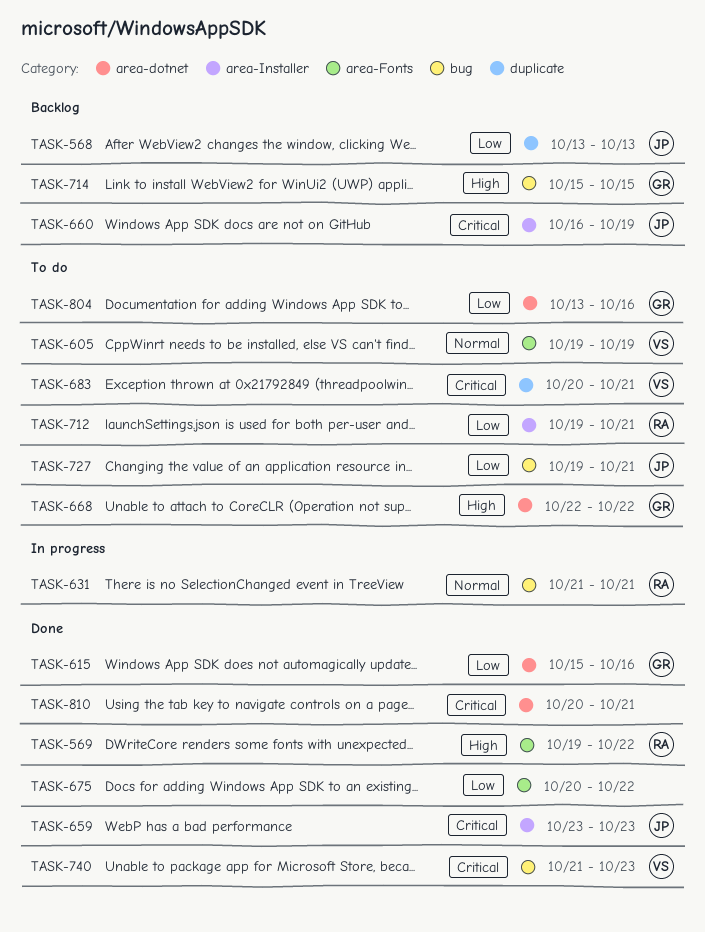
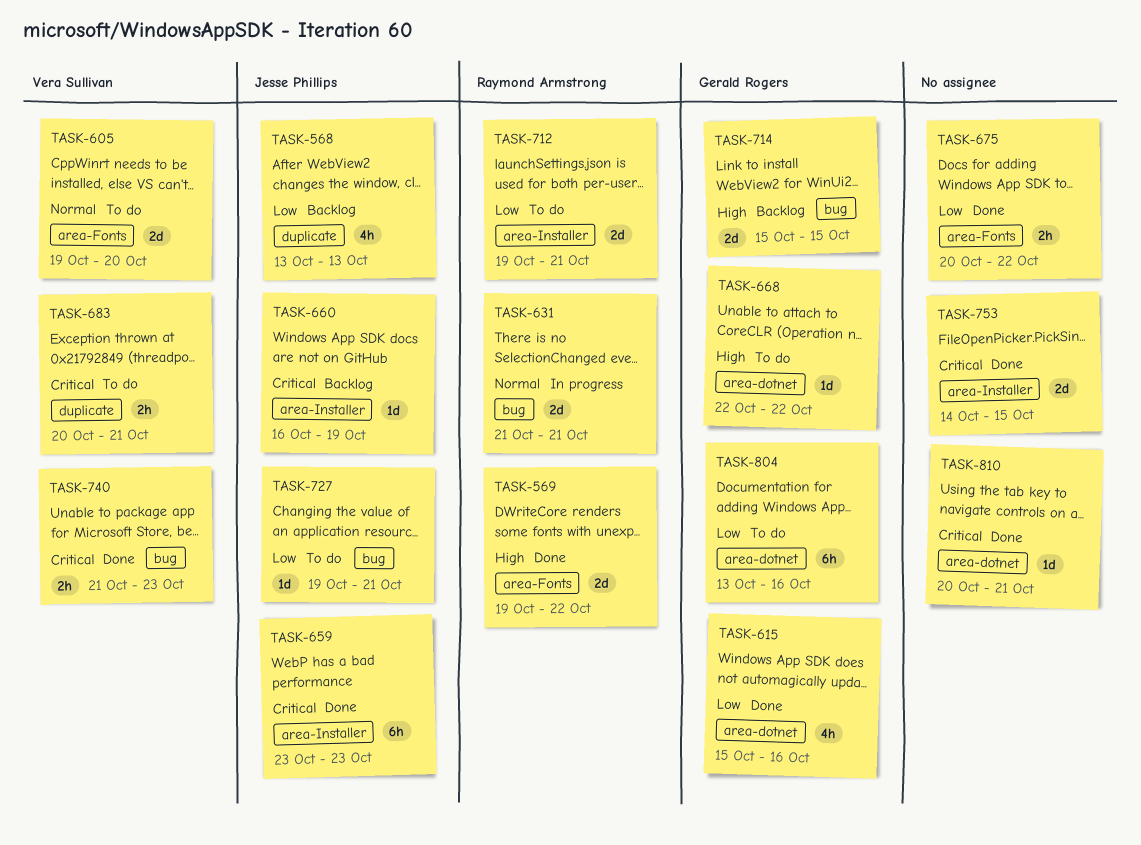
TASK-605, due: Oct 19 -> Oct 20
TASK-753: none -> present

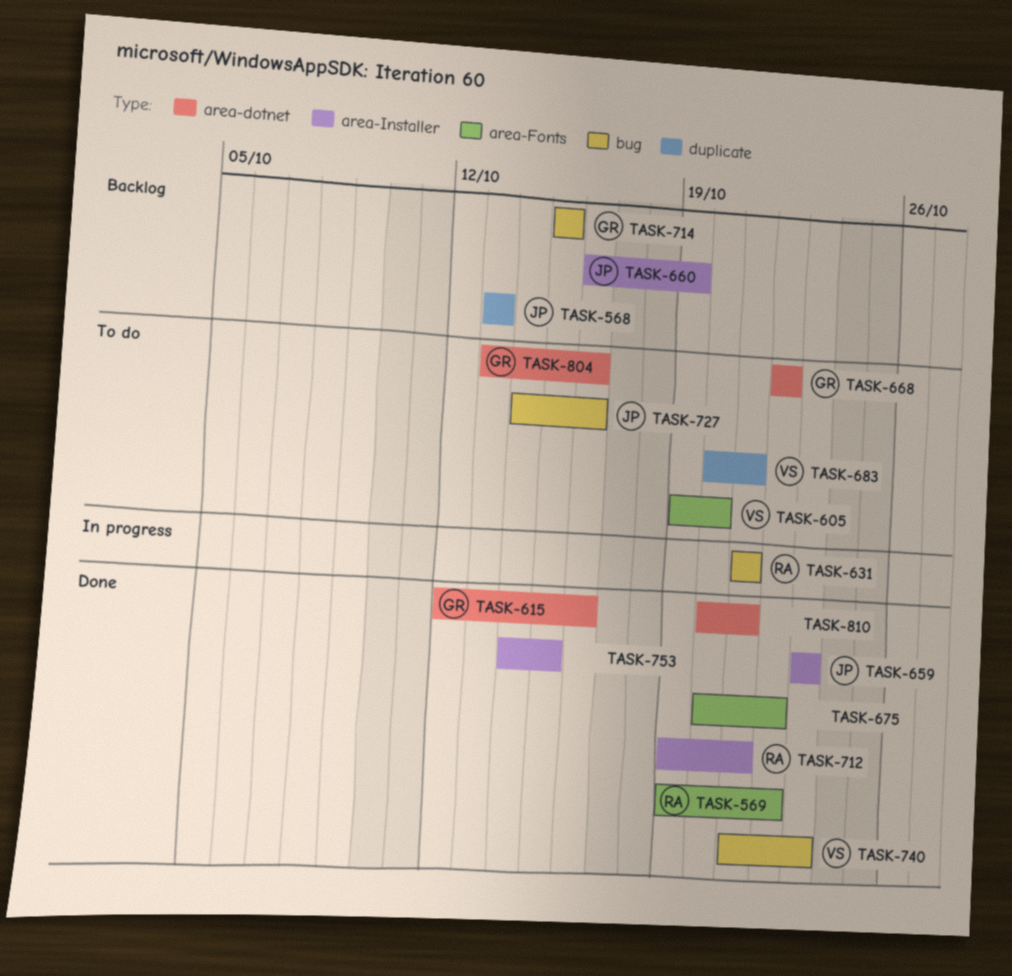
TASK-615, start: Oct 15 -> Oct 12
TASK-712, status: To do -> Done
TASK-727, start: Oct 19 -> Oct 14
TASK-727, due: Oct 21 -> Oct 16

